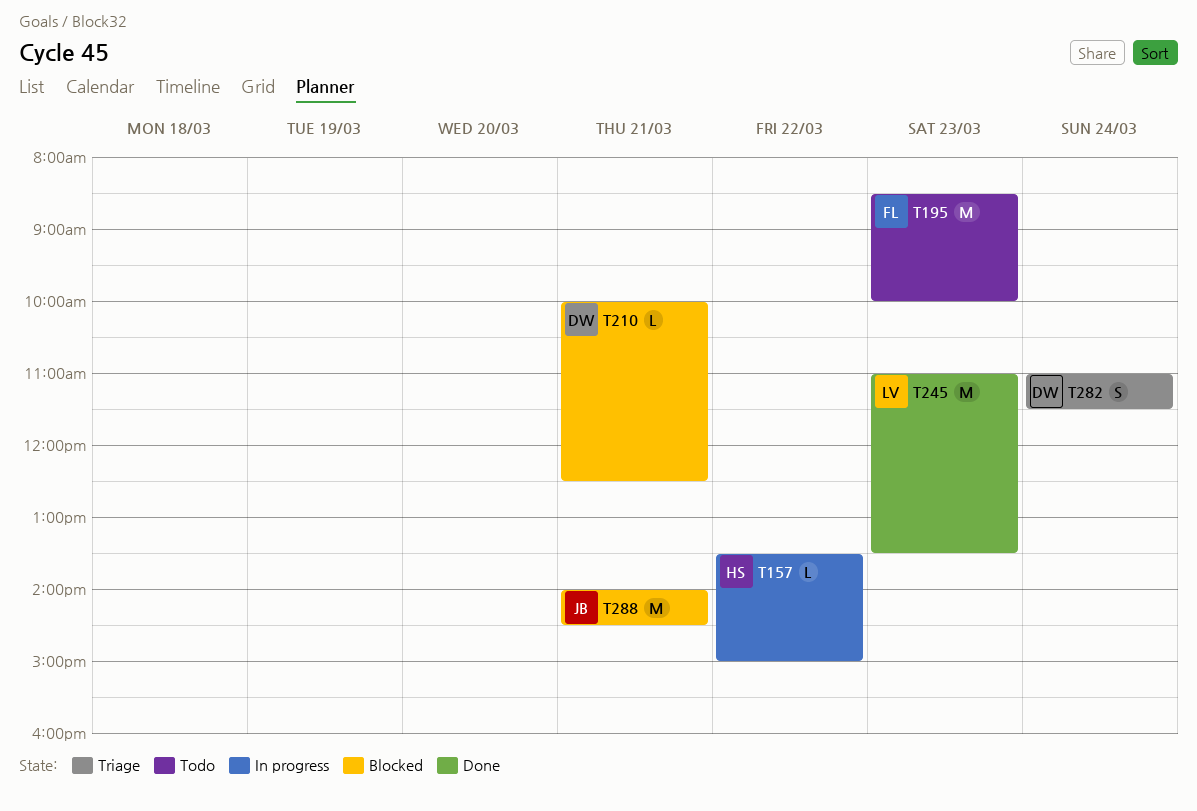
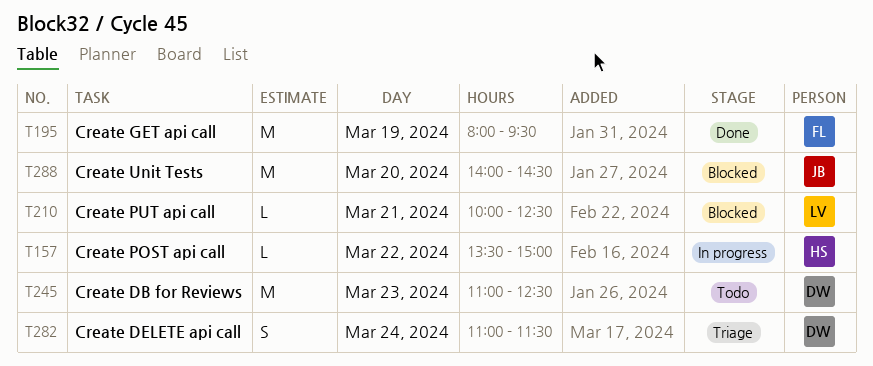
T195, status: Todo -> Done
T195, day: Mar 23 -> Mar 19
T195, begins: 08:30 -> 08:00
T195, ends: 10:00 -> 09:30
T210, owner: DW -> LV
T245, status: Done -> Todo
T245, owner: LV -> DW
T245, ends: 13:30 -> 12:30
T288, day: Mar 21 -> Mar 20

